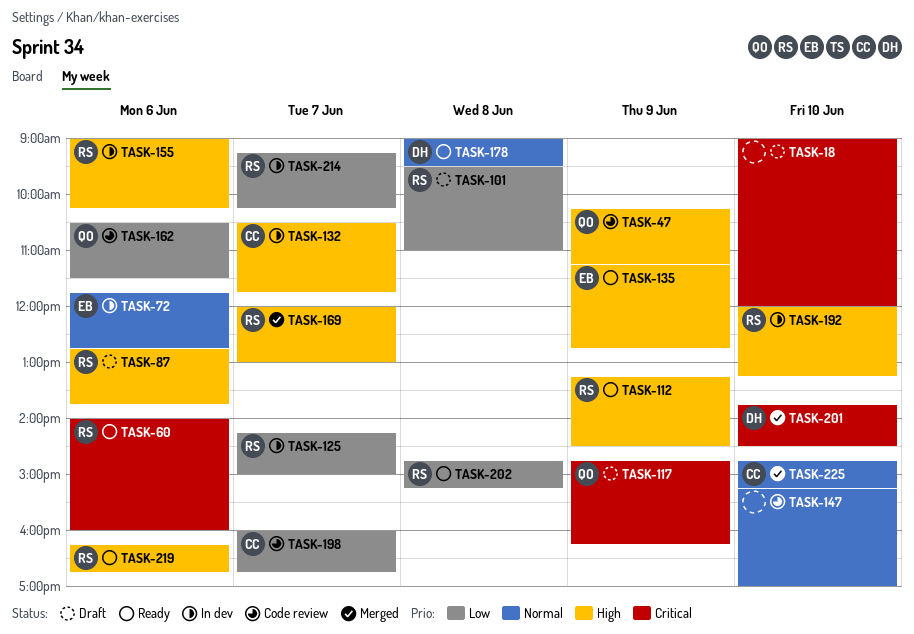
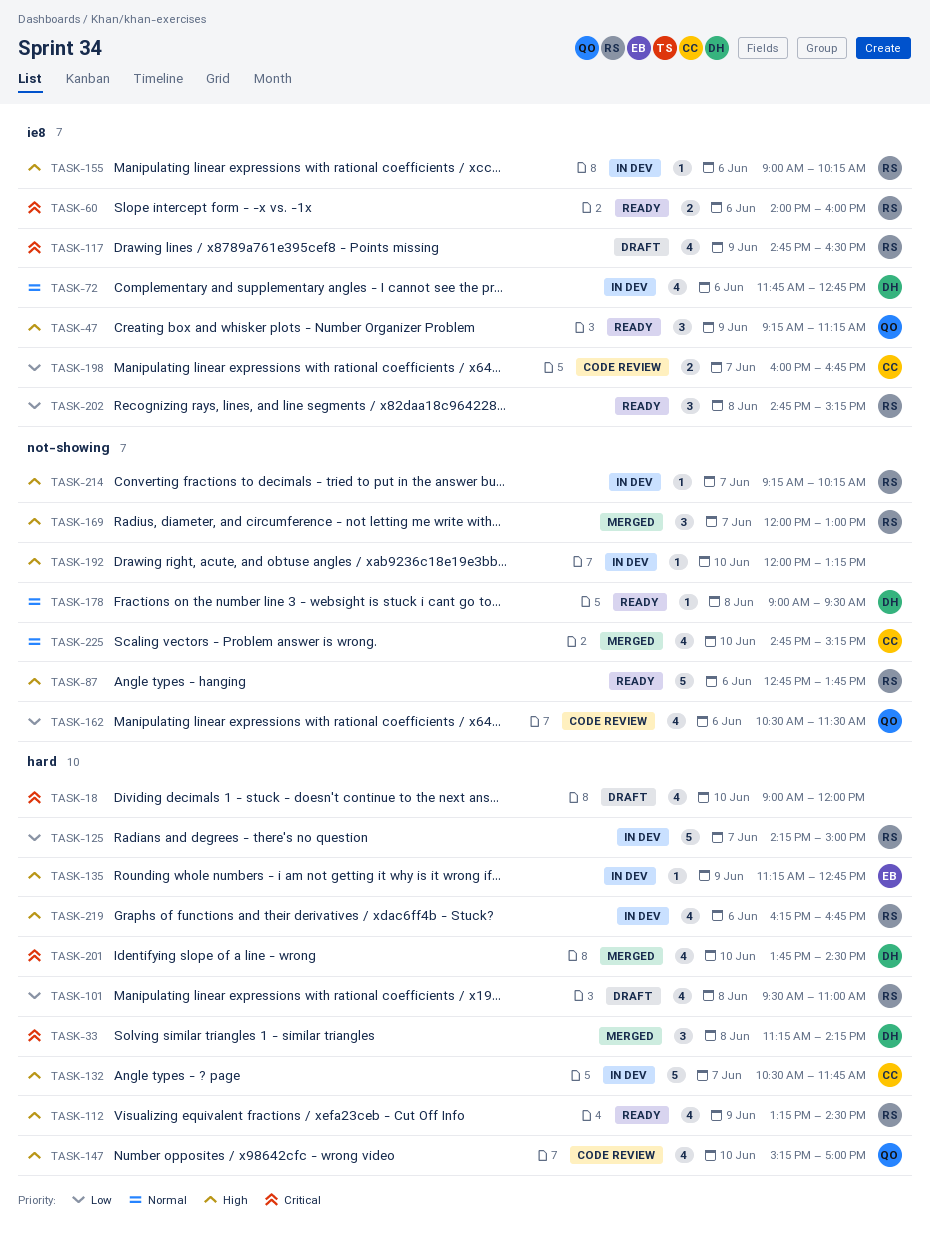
TASK-33: none -> present
TASK-47, status: Code review -> Ready
TASK-47, begins: 10:15 -> 09:15
TASK-72, owner: EB -> DH
TASK-87, status: Draft -> Ready
TASK-117, owner: QO -> RS
TASK-117, ends: 16:15 -> 16:30
TASK-135, status: Ready -> In dev
TASK-147, owner: none -> QO
TASK-147, priority: Normal -> High
TASK-192, owner: RS -> none
TASK-214, priority: Low -> High
TASK-219, status: Ready -> In dev

